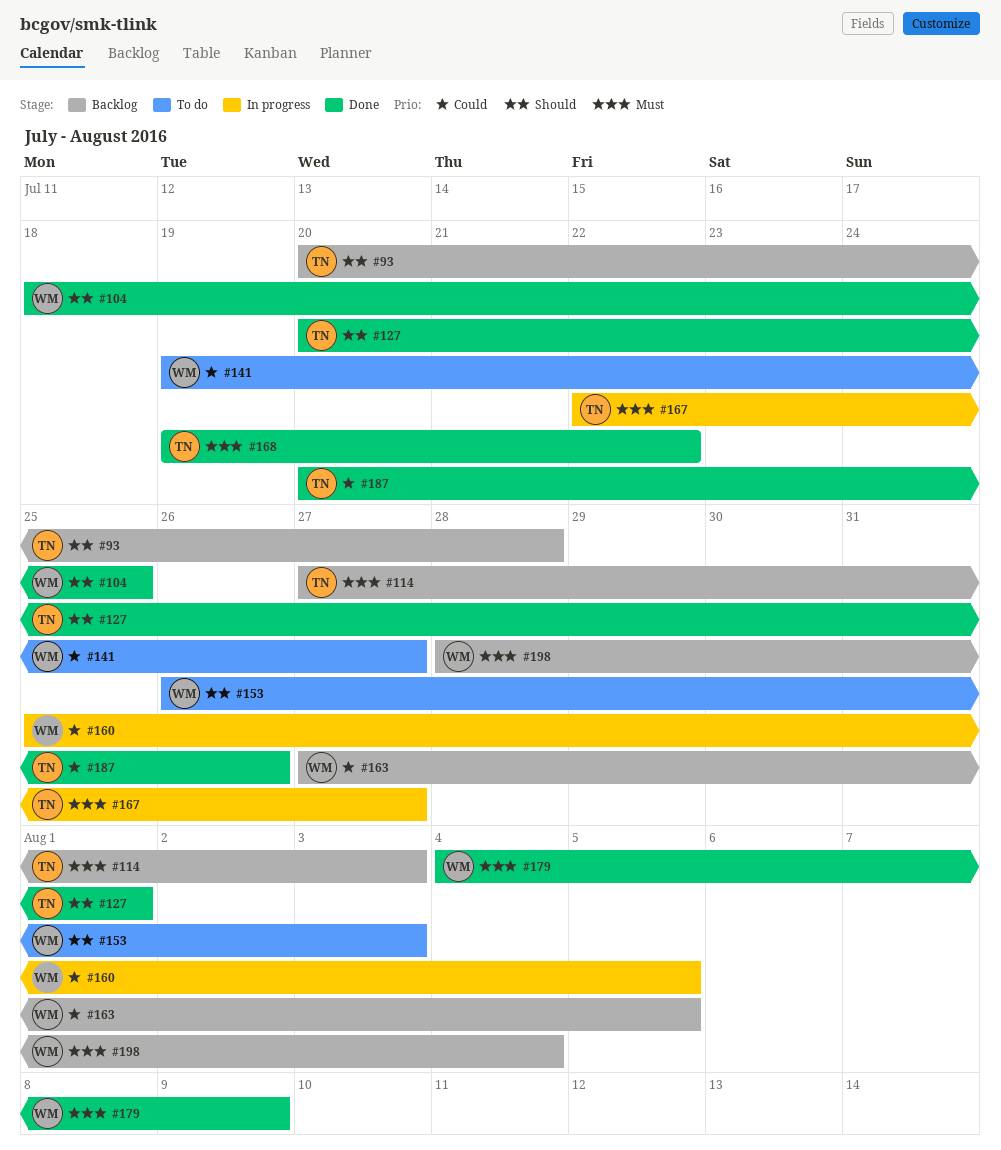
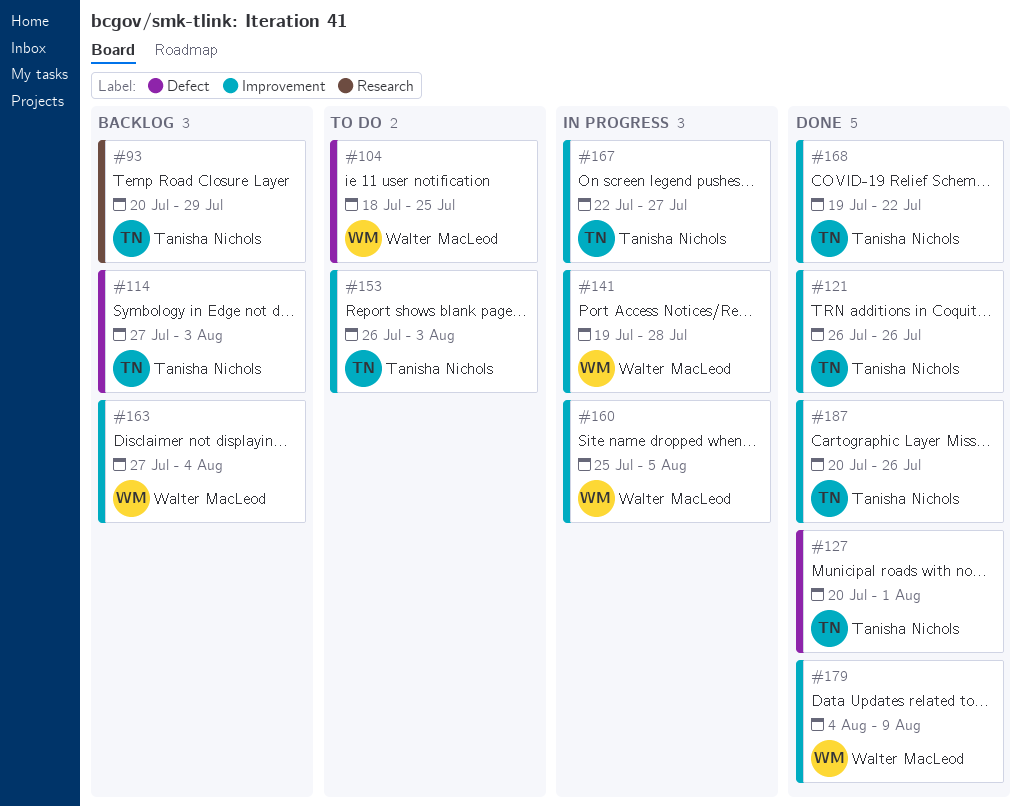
#93, due: Jul 28 -> Jul 29
#104, status: Done -> To do
#121: none -> present
#141, status: To do -> In progress
#141, due: Jul 27 -> Jul 28
#153, owner: Walter MacLeod -> Tanisha Nichols
#163, due: Aug 5 -> Aug 4
#198: present -> none

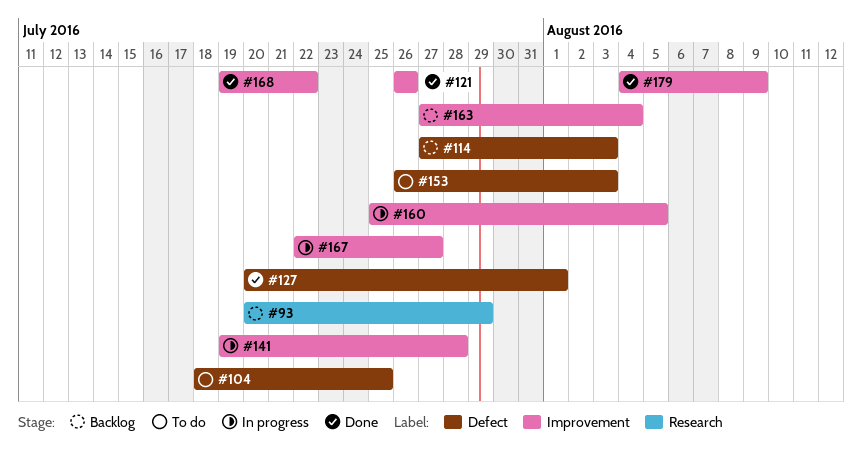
#153, label: Improvement -> Defect
#187: present -> none

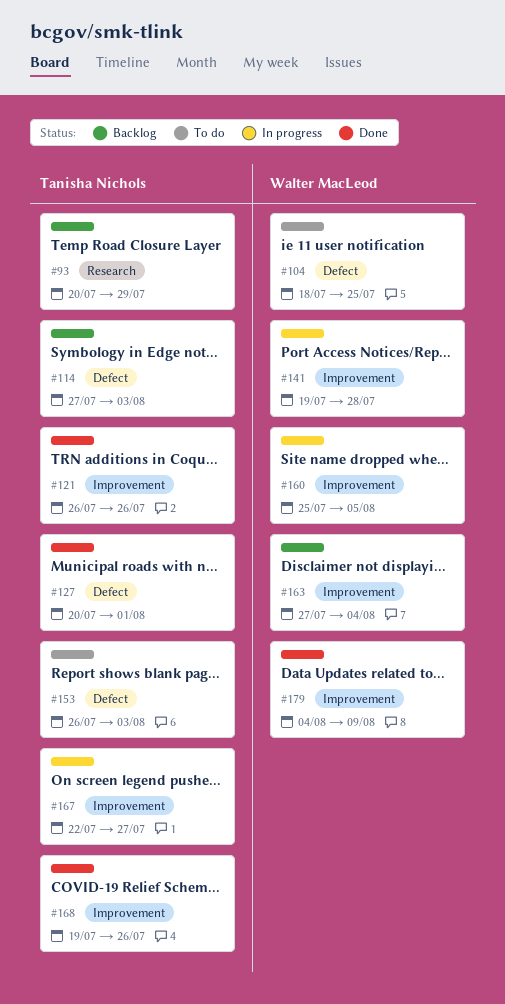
#168, due: Jul 22 -> Jul 26

